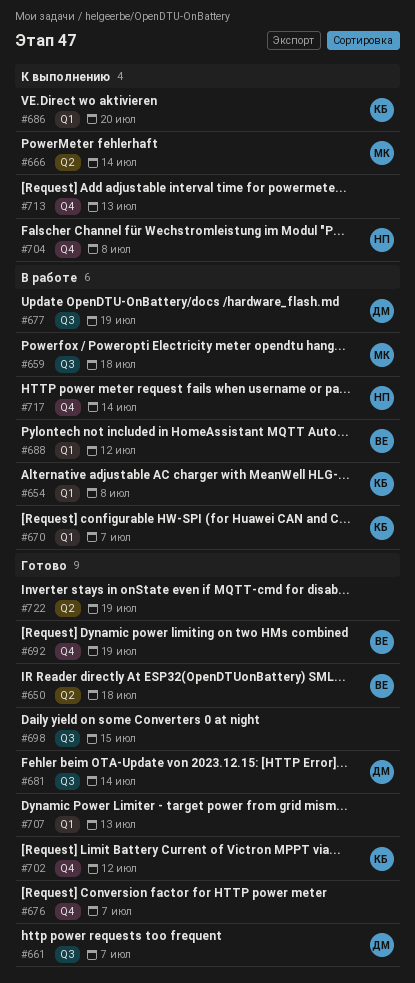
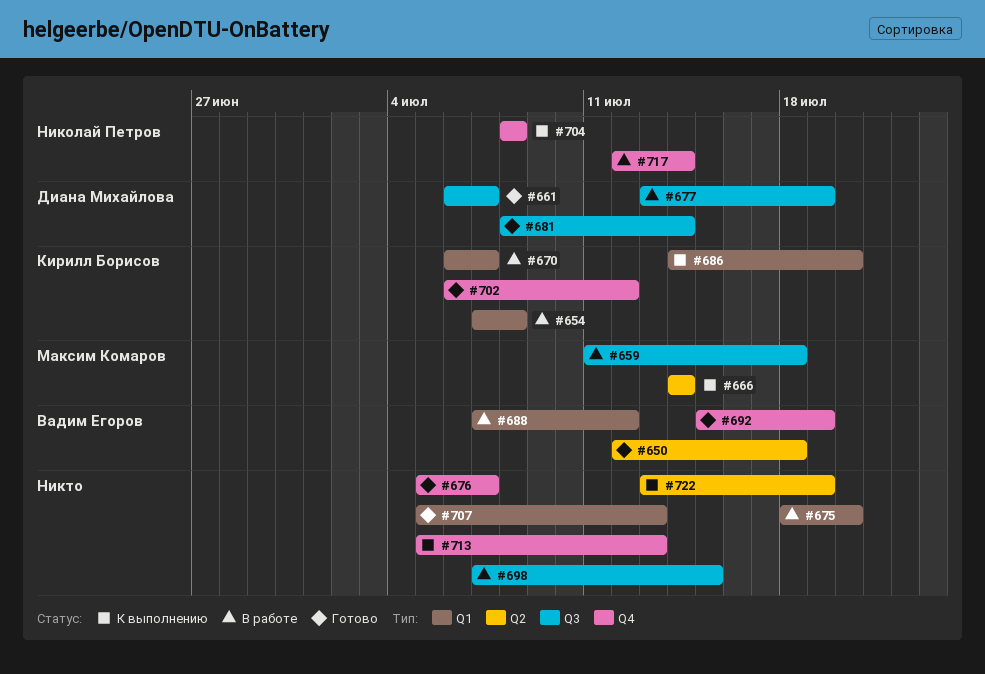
#675: none -> present
#698, status: Готово -> В работе
#722, status: Готово -> К выполнению

